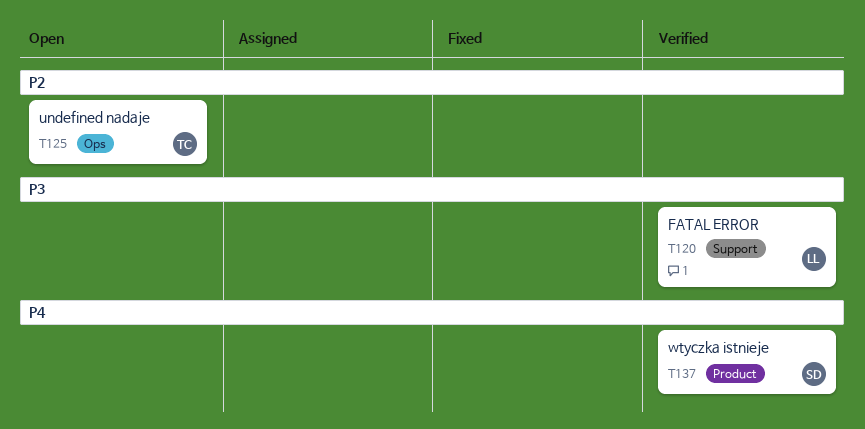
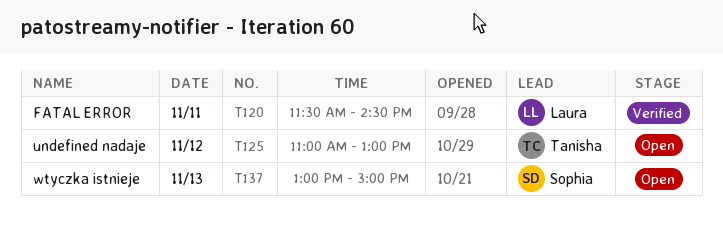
T137, status: Verified -> Open

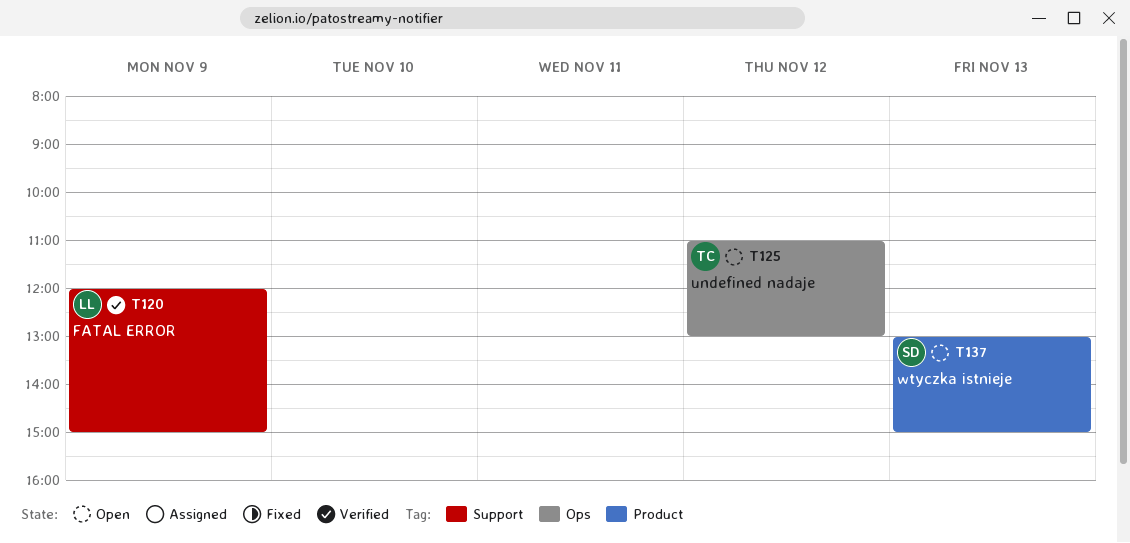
T120, day: Nov 11 -> Nov 9
T120, begins: 11:30 -> 12:00
T120, ends: 14:30 -> 15:00

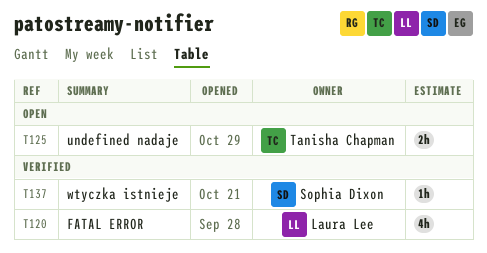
T137, status: Open -> Verified

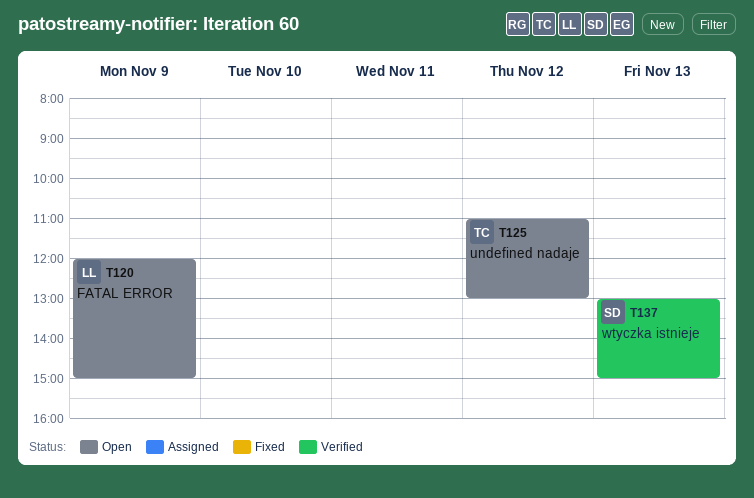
T120, status: Verified -> Open

